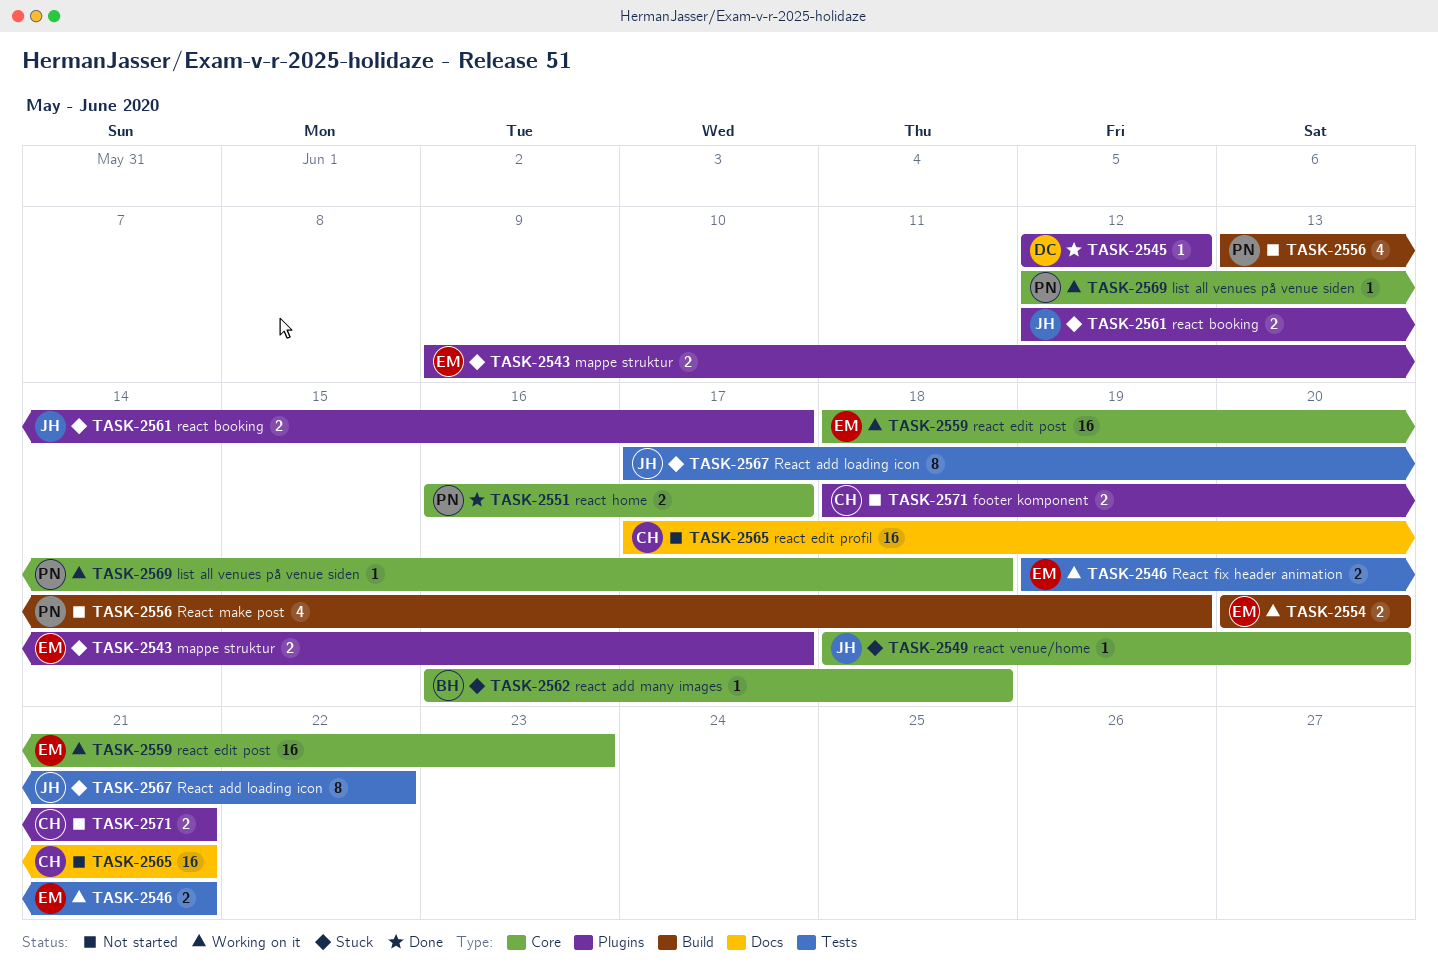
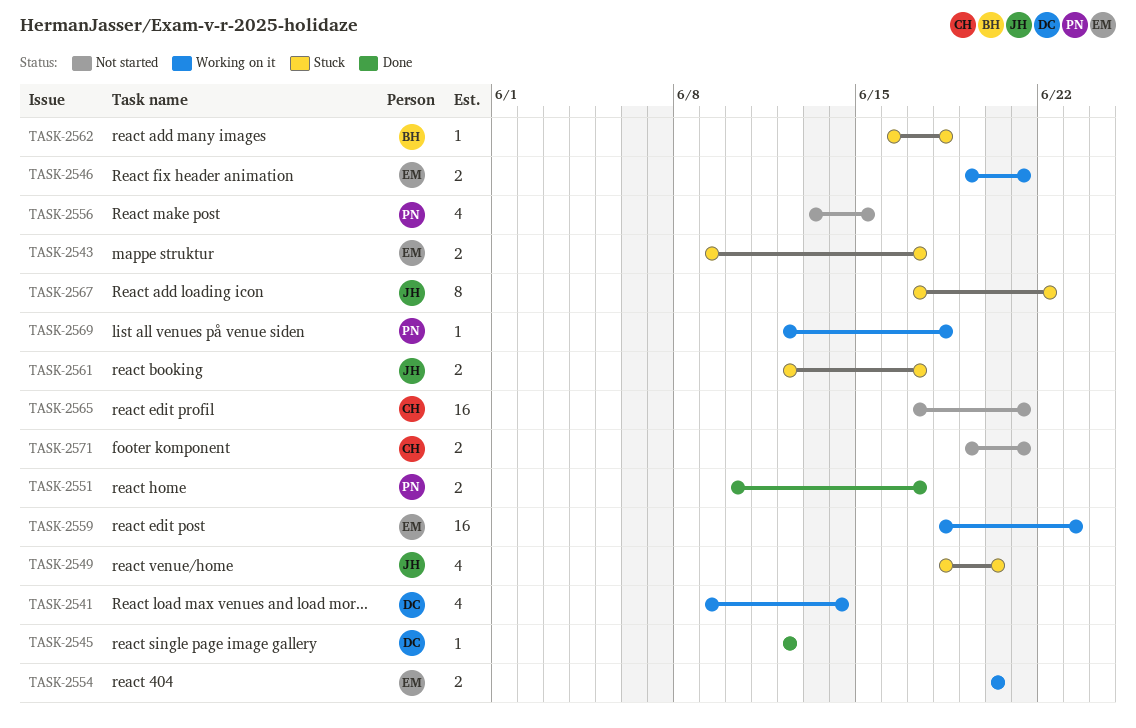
TASK-2541: none -> present
TASK-2549, estimate: 1 -> 4
TASK-2551, start: Jun 16 -> Jun 10
TASK-2556, due: Jun 19 -> Jun 15
TASK-2571, start: Jun 18 -> Jun 19

